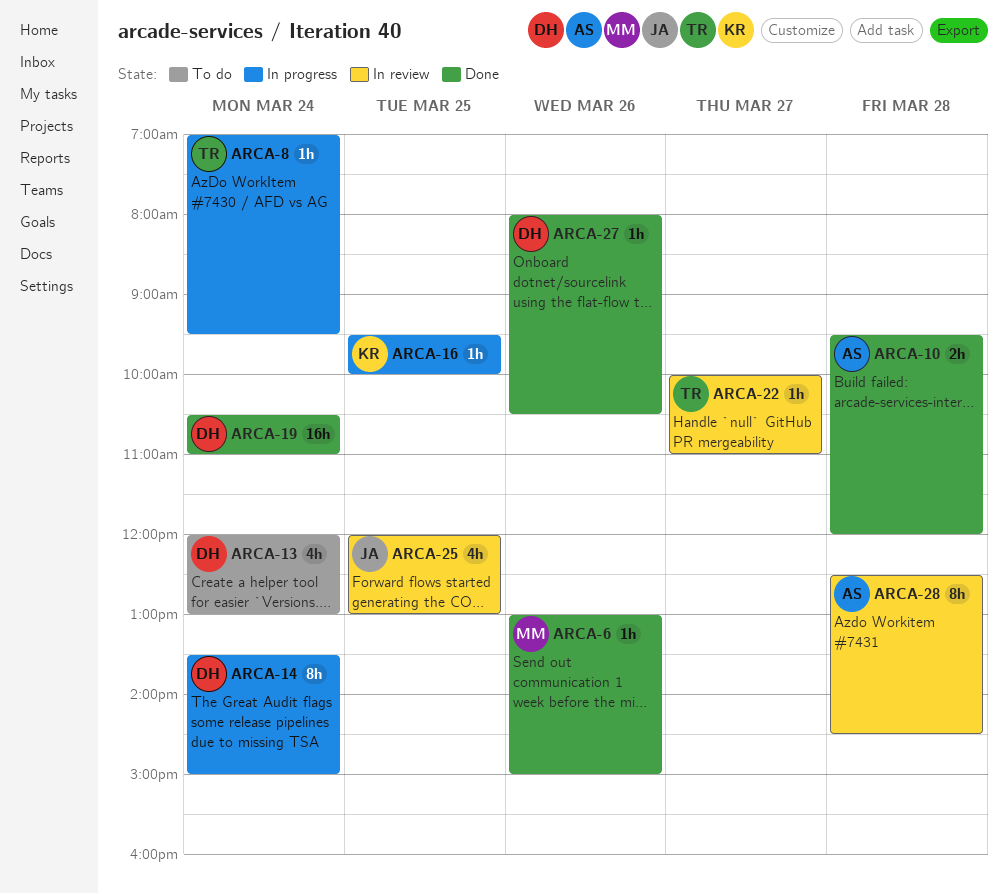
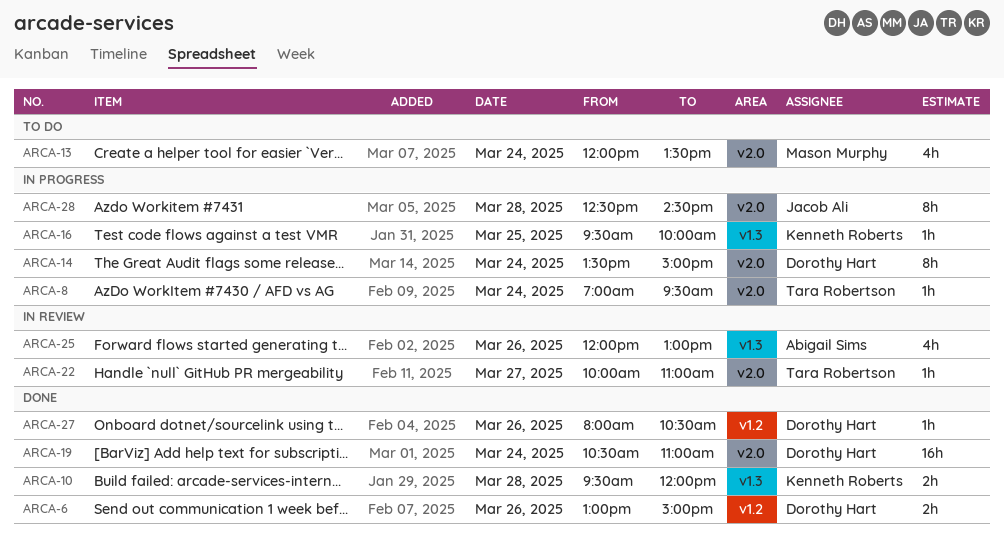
ARCA-6, owner: Mason Murphy -> Dorothy Hart
ARCA-6, estimate: 1h -> 2h
ARCA-10, owner: Abigail Sims -> Kenneth Roberts
ARCA-13, owner: Dorothy Hart -> Mason Murphy
ARCA-13, ends: 13:00 -> 13:30
ARCA-25, owner: Jacob Ali -> Abigail Sims
ARCA-25, day: Mar 25 -> Mar 26
ARCA-28, status: In review -> In progress
ARCA-28, owner: Abigail Sims -> Jacob Ali

